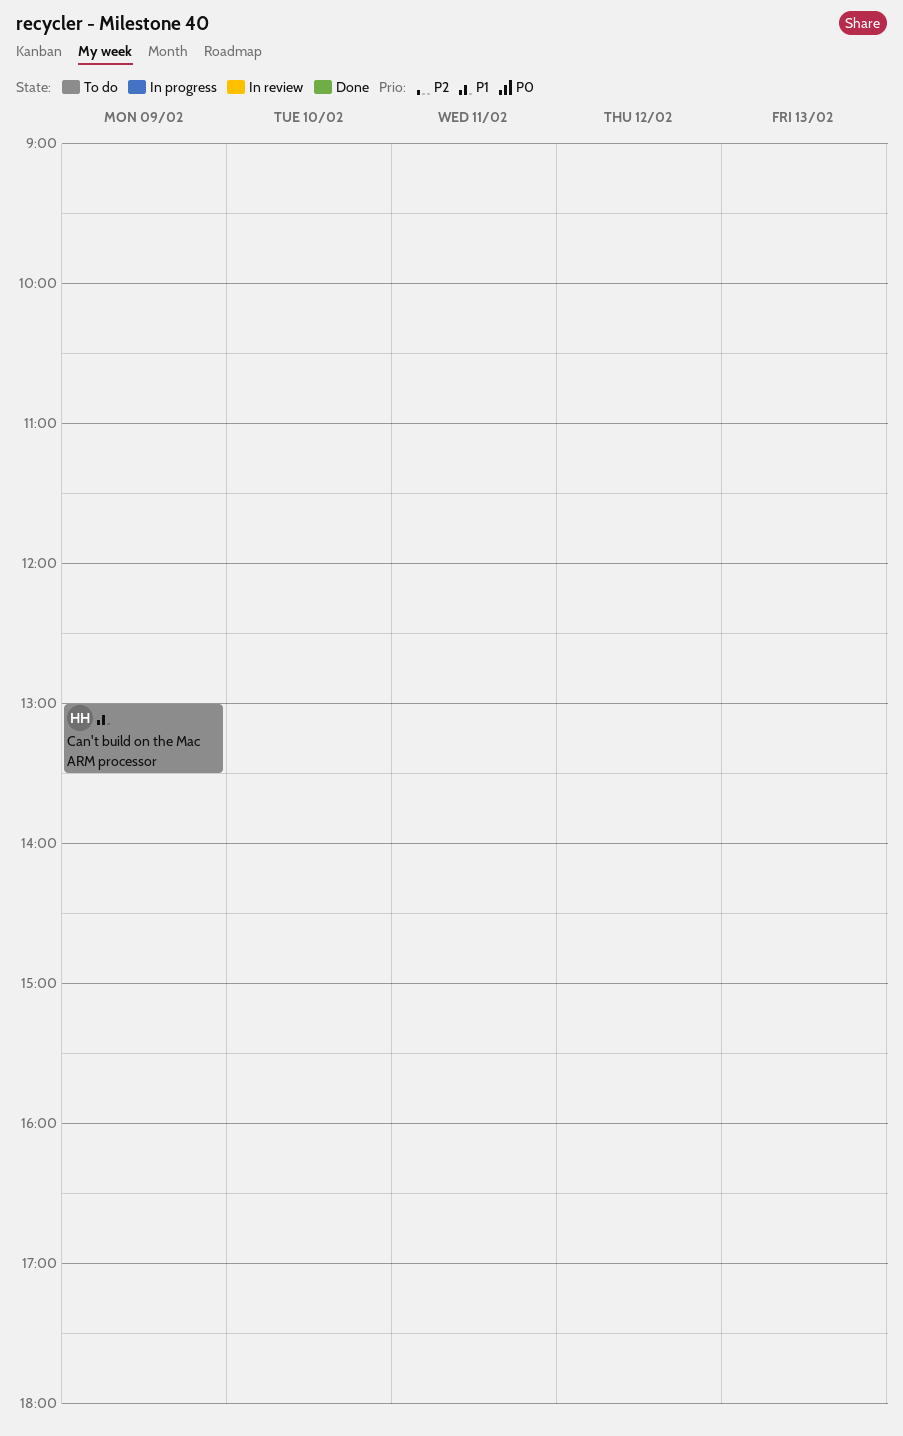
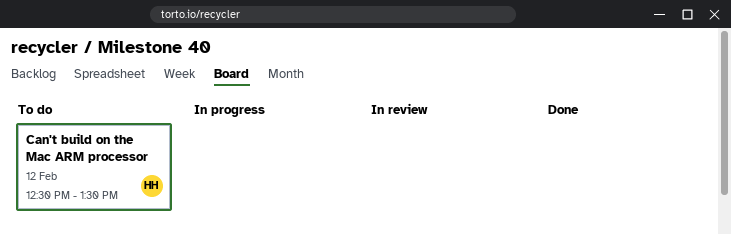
Can't build on the Mac ARM processor, day: Feb 9 -> Feb 12
Can't build on the Mac ARM processor, begins: 13:00 -> 12:30

